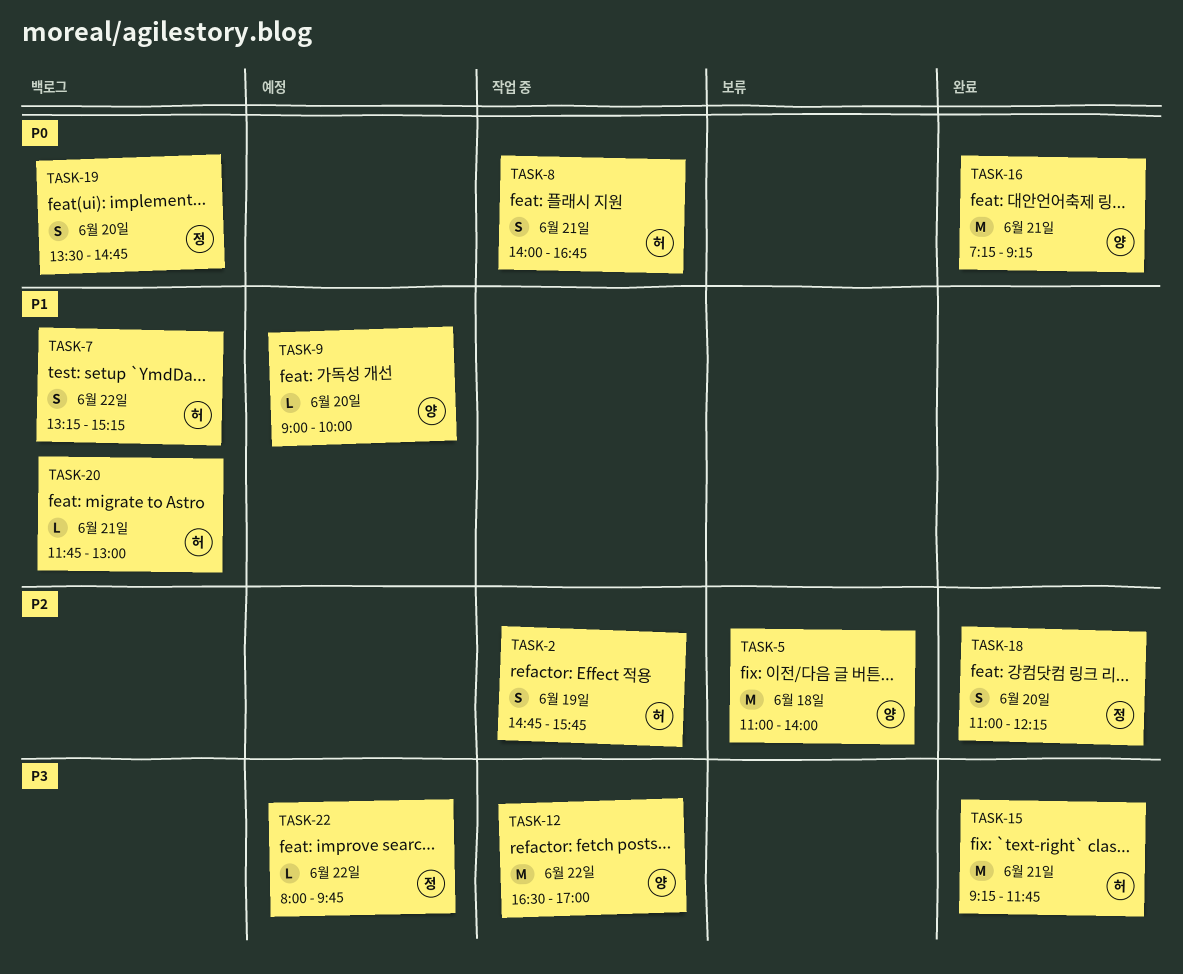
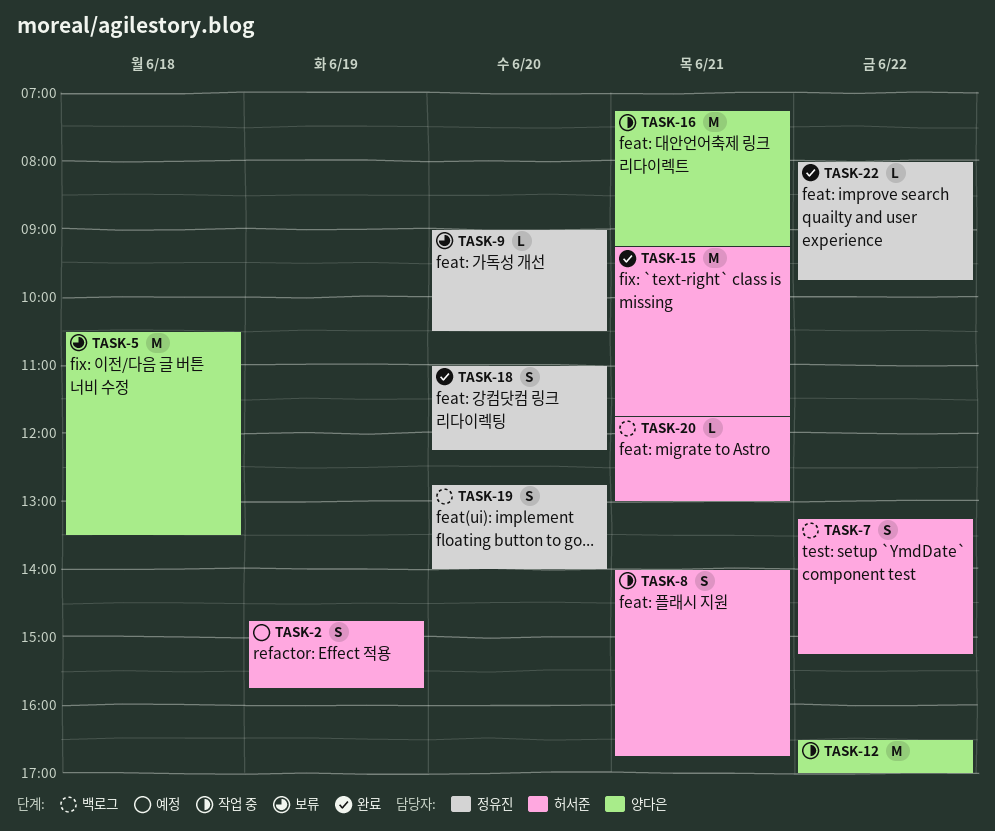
TASK-2, status: 작업 중 -> 예정
TASK-5, begins: 11:00 -> 10:30
TASK-5, ends: 14:00 -> 13:30
TASK-9, status: 예정 -> 보류
TASK-9, owner: 양다은 -> 정유진
TASK-9, ends: 10:00 -> 10:30
TASK-16, status: 완료 -> 작업 중
TASK-19, begins: 13:30 -> 12:45
TASK-19, ends: 14:45 -> 14:00
TASK-22, status: 예정 -> 완료

